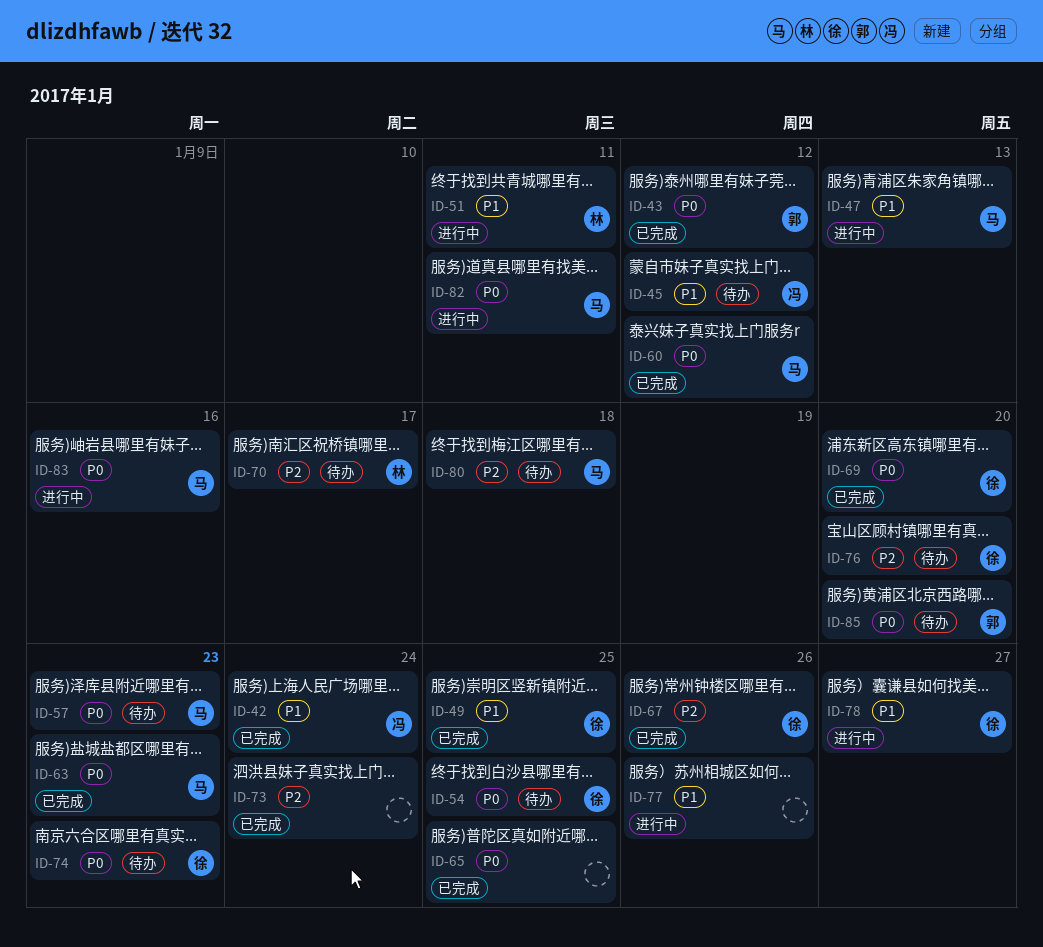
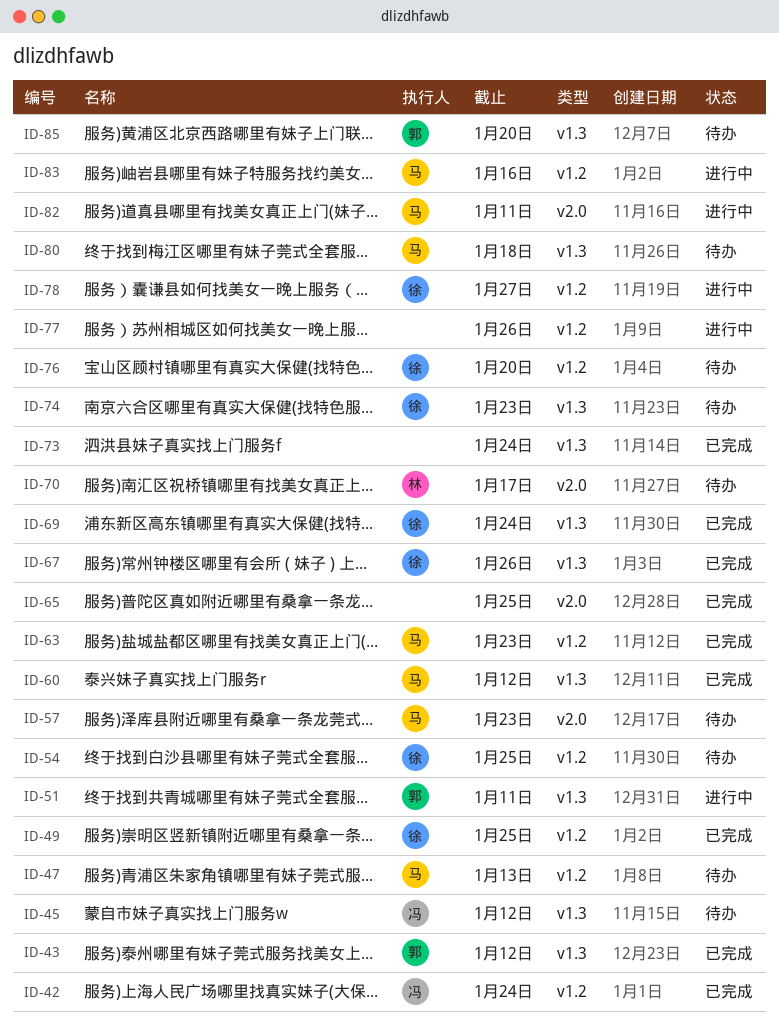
ID-47, status: 进行中 -> 待办
ID-51, owner: 林 -> 郭
ID-69, due: Jan 20 -> Jan 24

